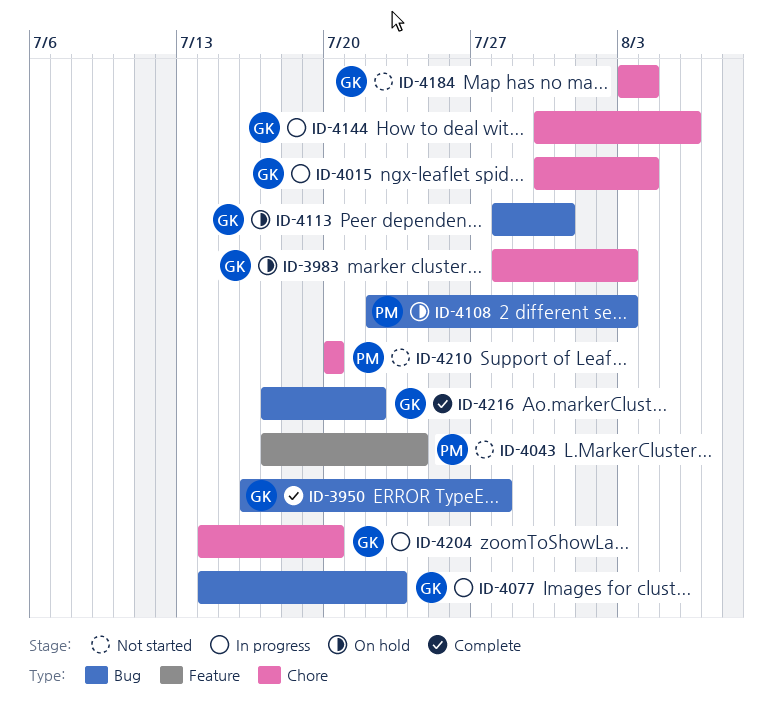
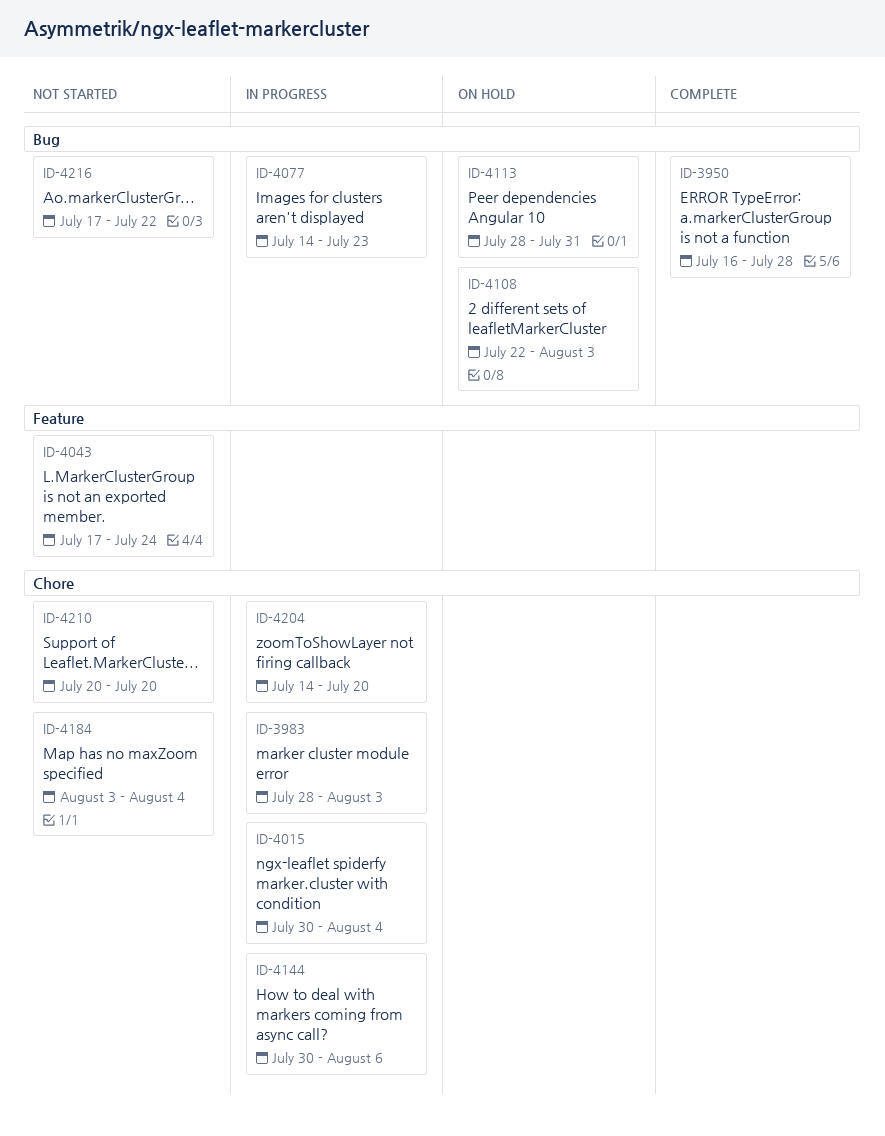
ID-3983, status: On hold -> In progress
ID-4216, status: Complete -> Not started

